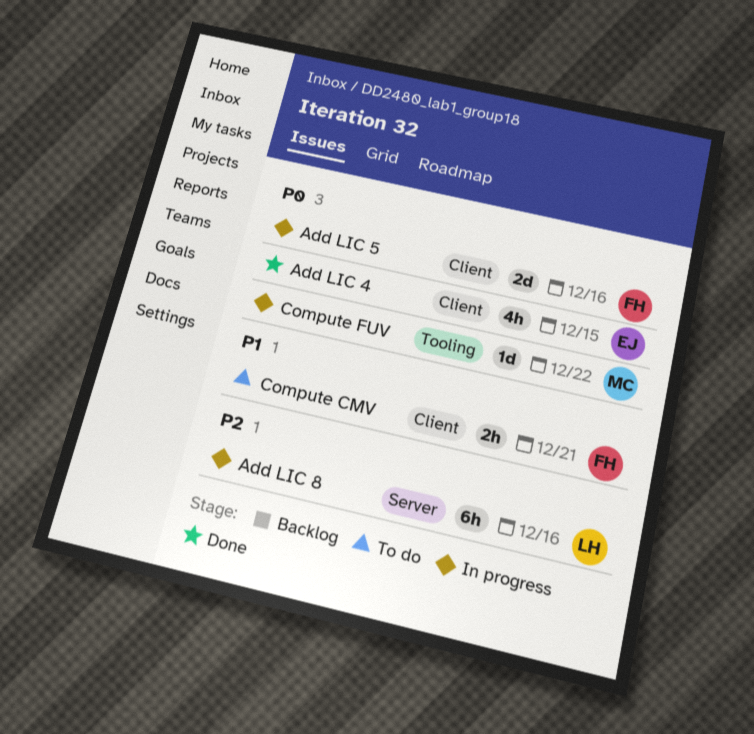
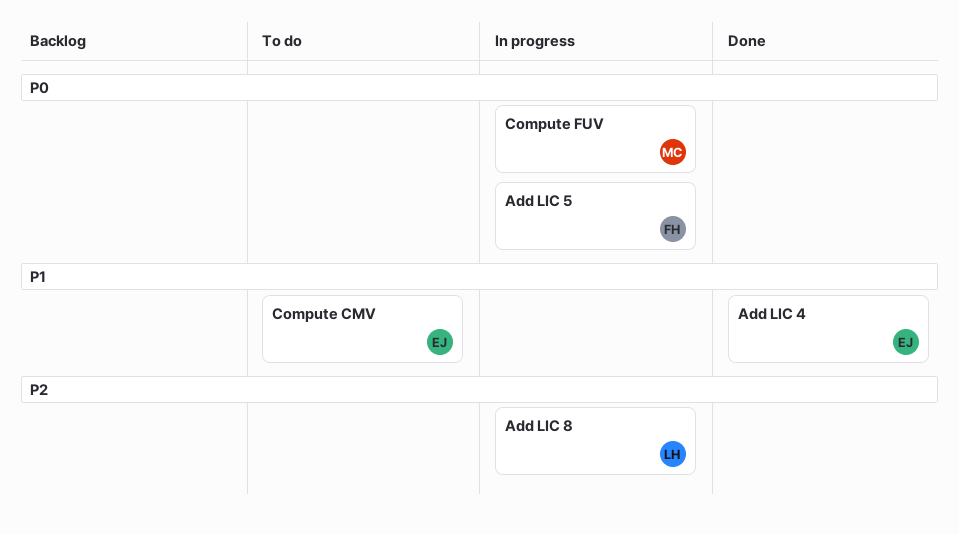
Add LIC 4, priority: P0 -> P1
Compute CMV, owner: FH -> EJ

